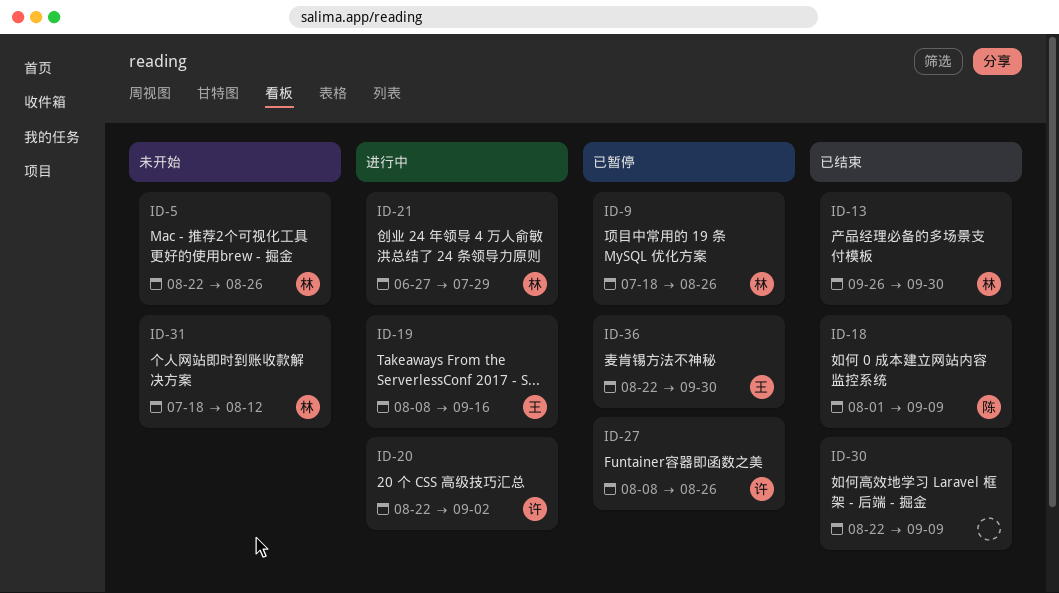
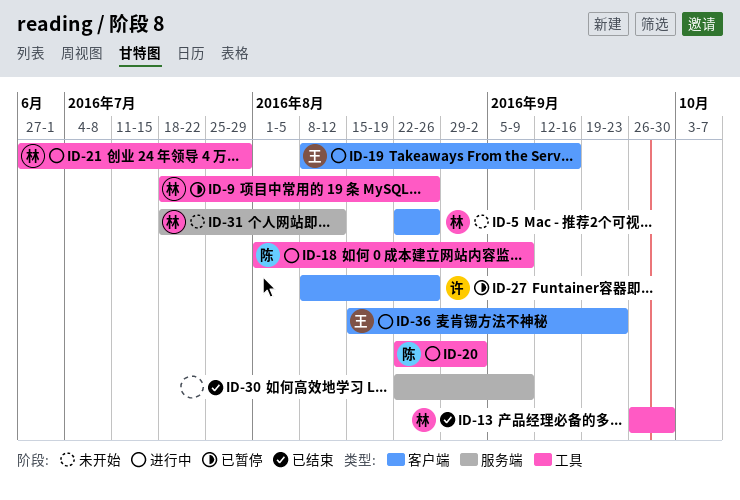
ID-18, status: 已结束 -> 进行中
ID-20, owner: 许 -> 陈
ID-36, status: 已暂停 -> 进行中
ID-36, start: Aug 22 -> Aug 15
ID-36, due: Sep 30 -> Sep 23

